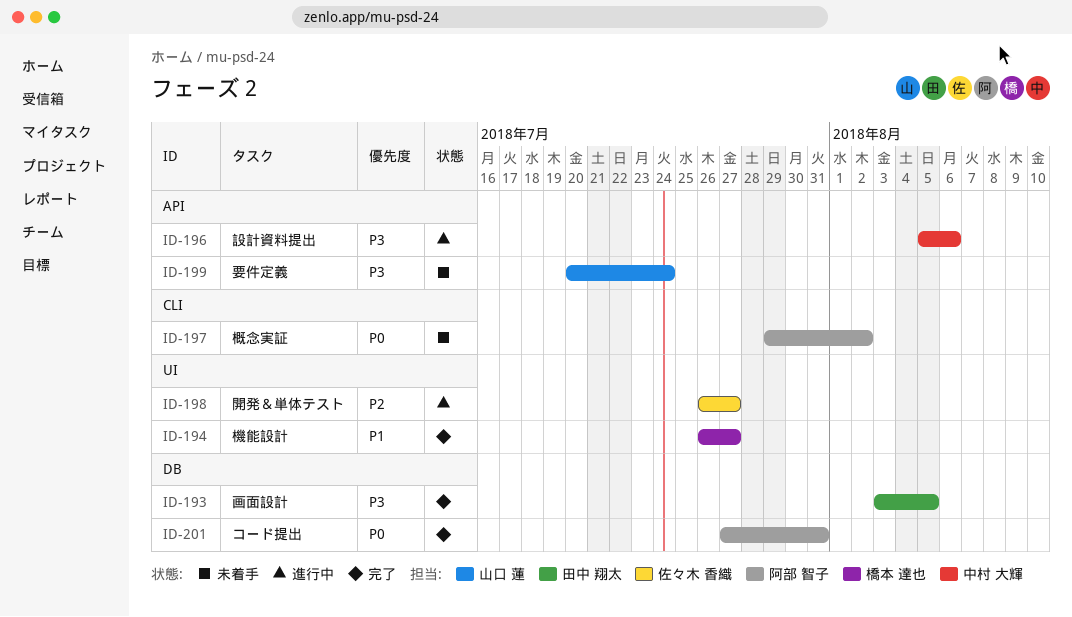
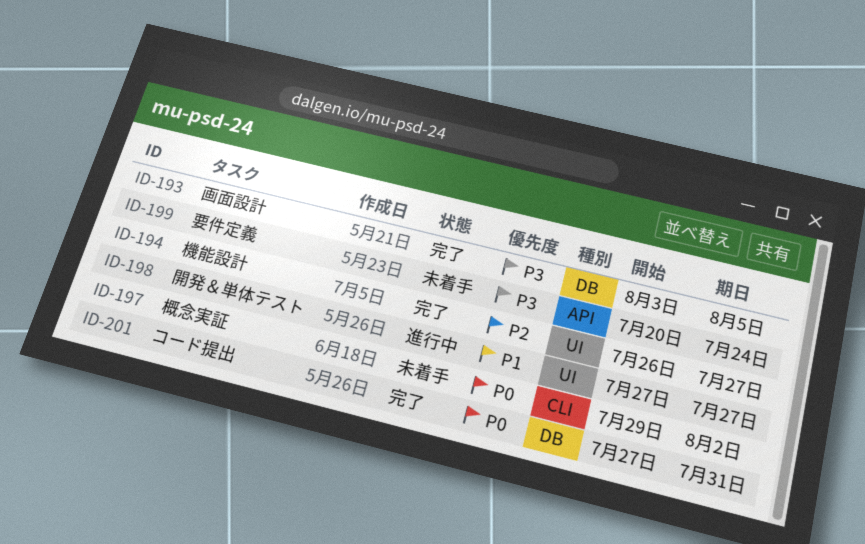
ID-194, priority: P1 -> P2
ID-196: present -> none
ID-198, priority: P2 -> P1
ID-198, start: Jul 26 -> Jul 27

